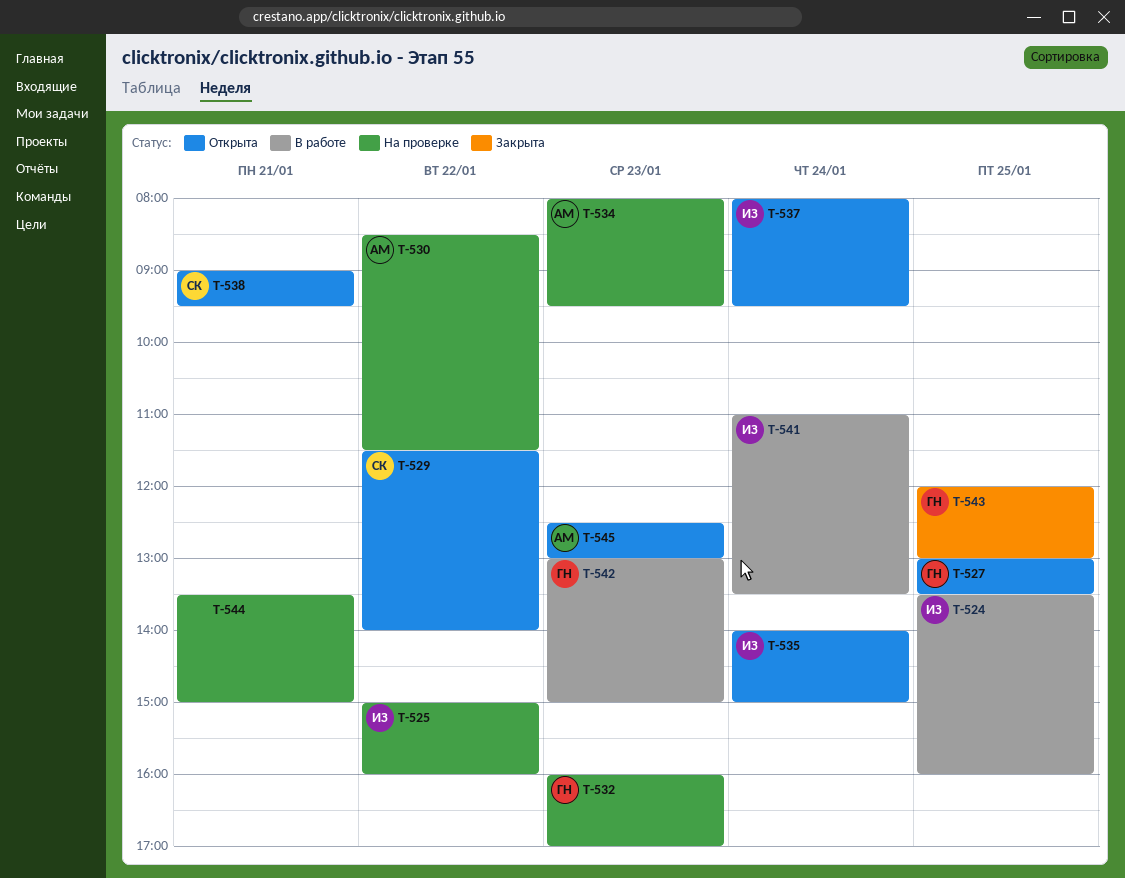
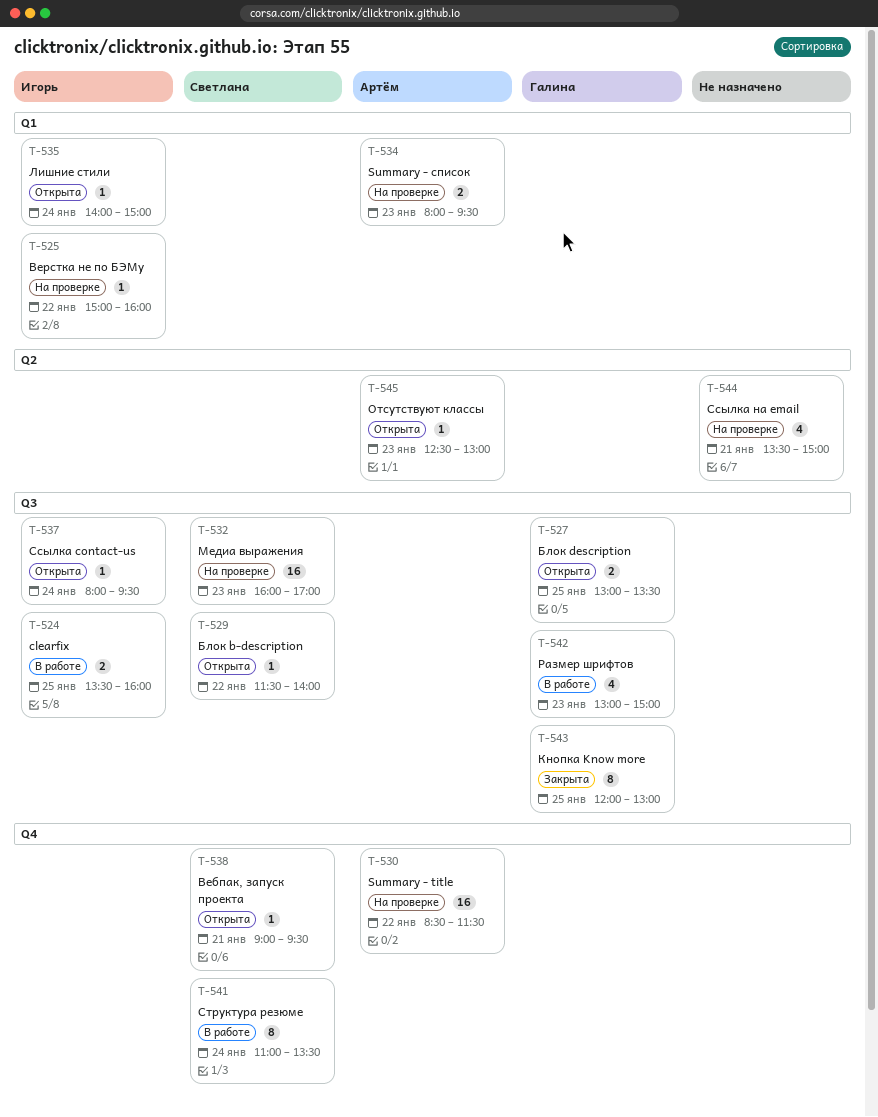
T-532, owner: Галина -> Светлана
T-541, owner: Игорь -> Светлана

